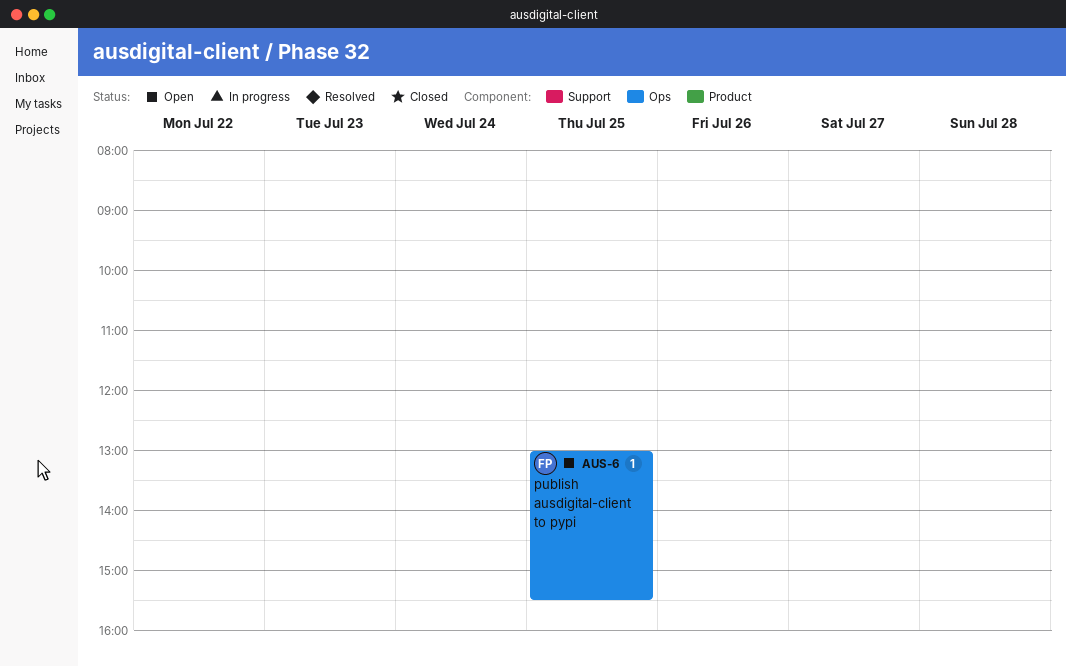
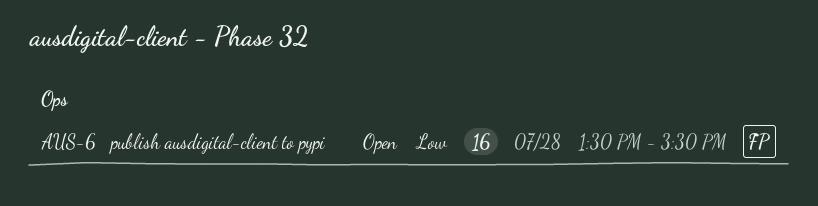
AUS-6, estimate: 1 -> 16
AUS-6, day: Jul 25 -> Jul 28
AUS-6, begins: 13:00 -> 13:30

